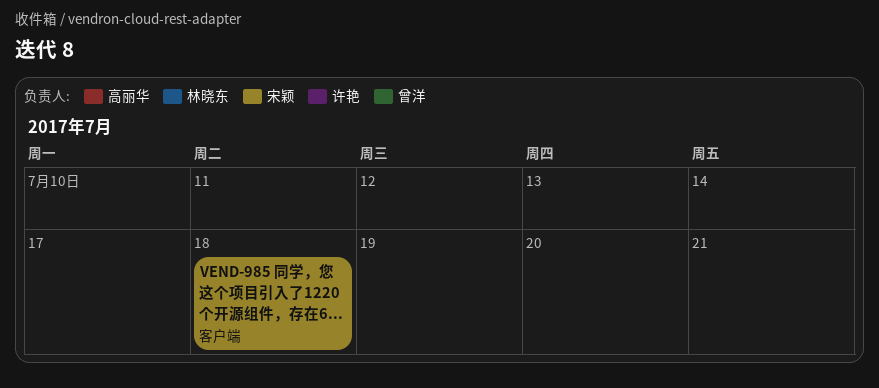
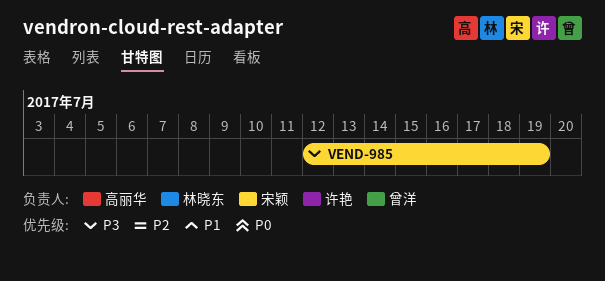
VEND-985, due: Jul 18 -> Jul 19

